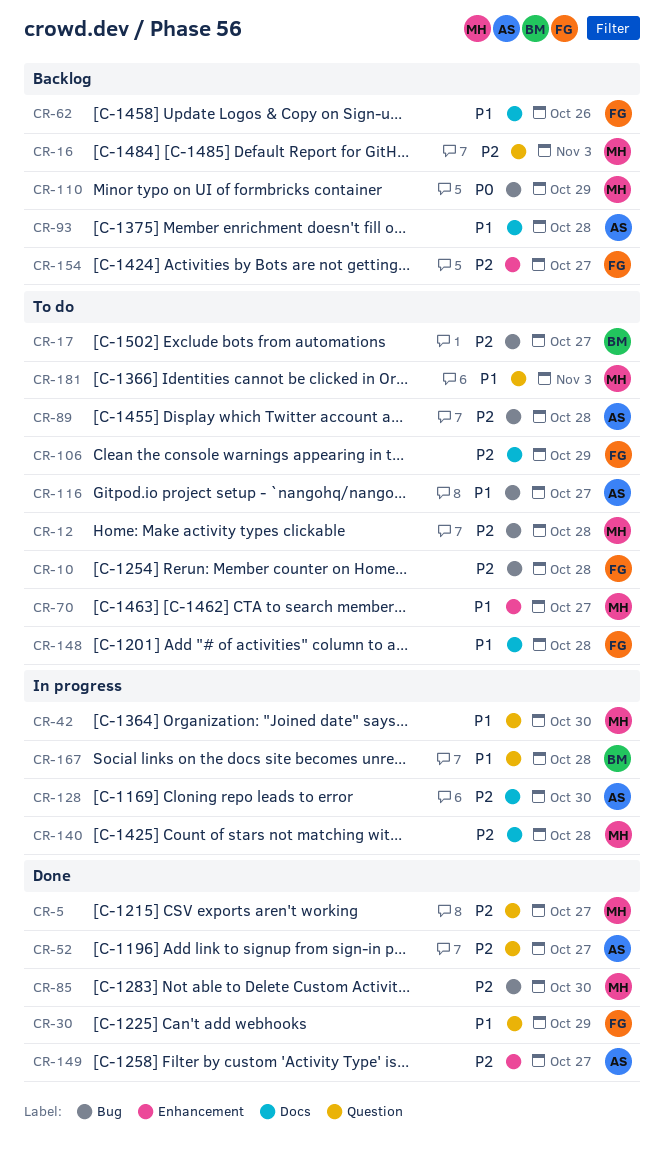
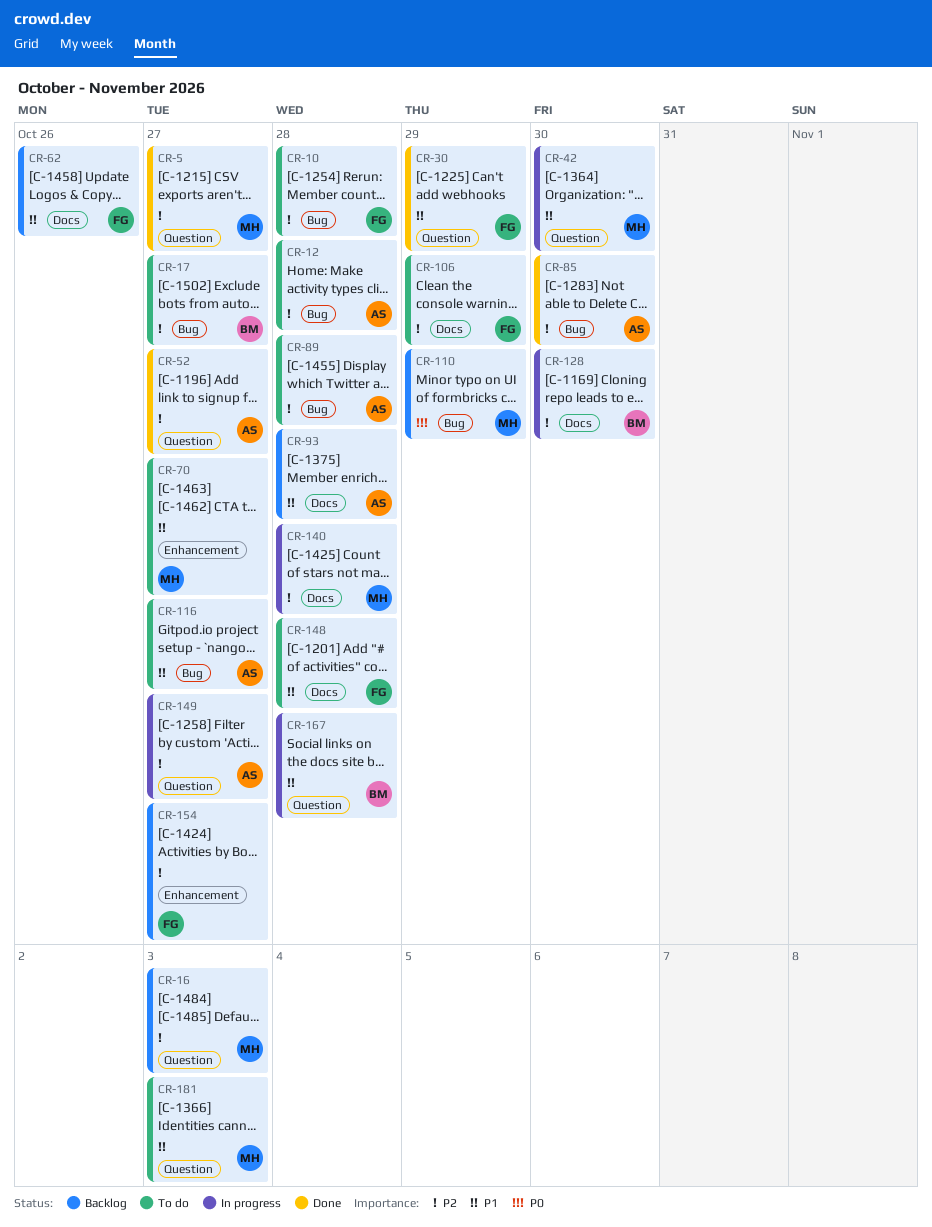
CR-12, owner: MH -> AS
CR-85, owner: MH -> AS
CR-128, owner: AS -> BM
CR-149, status: Done -> In progress
CR-149, label: Enhancement -> Question

